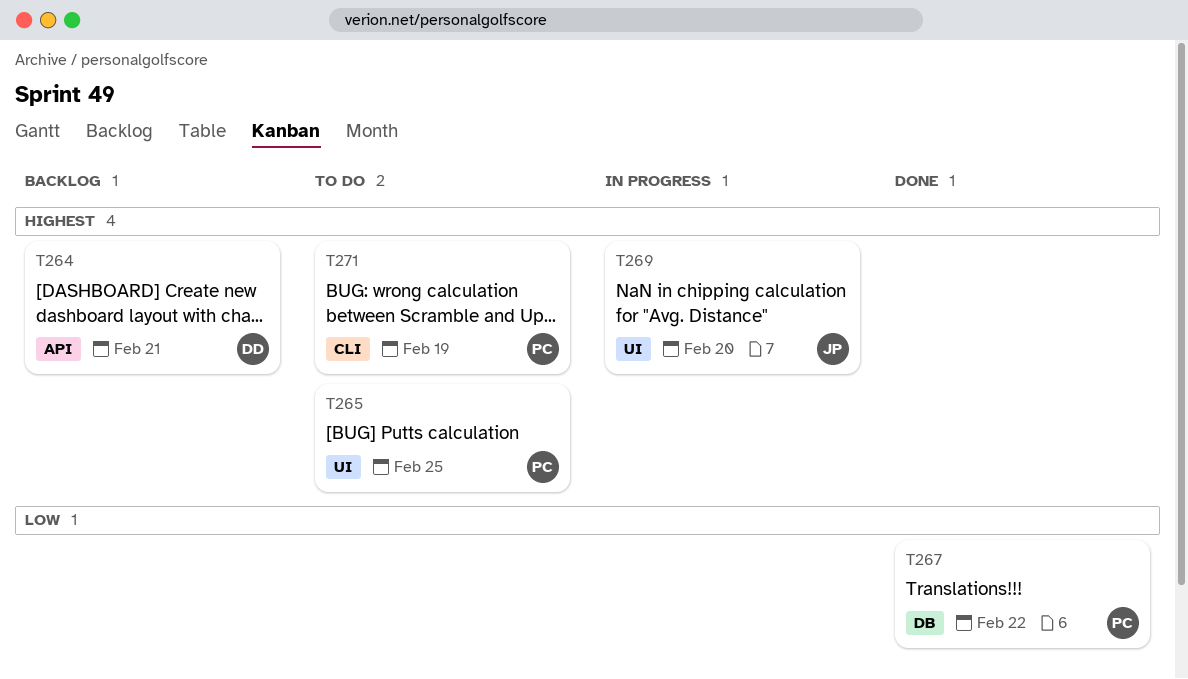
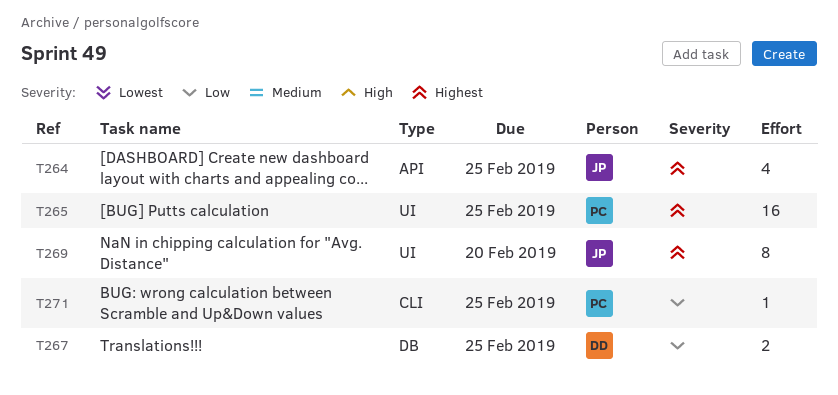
T264, owner: DD -> JP
T264, due: Feb 21 -> Feb 25
T267, owner: PC -> DD
T267, due: Feb 22 -> Feb 25
T271, priority: Highest -> Low
T271, due: Feb 19 -> Feb 25

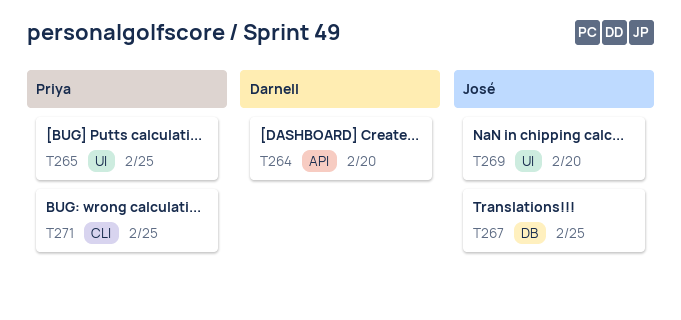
T264, owner: José -> Darnell
T264, due: Feb 25 -> Feb 20
T267, owner: Darnell -> José

